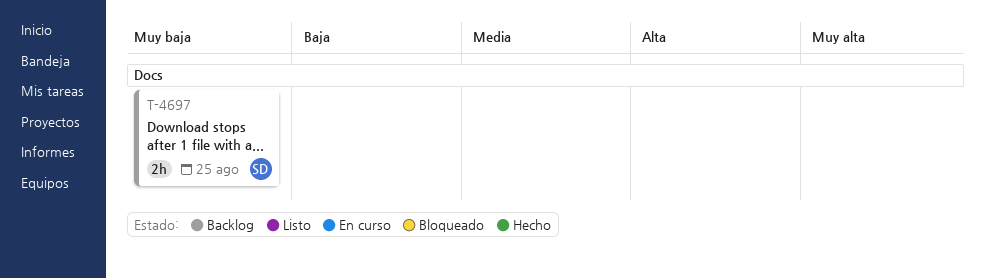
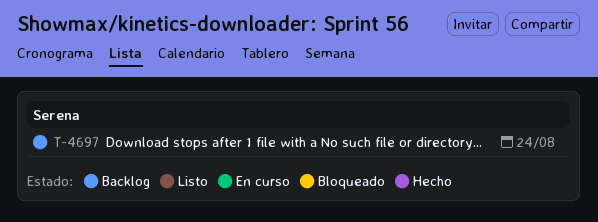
T-4697, due: Aug 25 -> Aug 24

